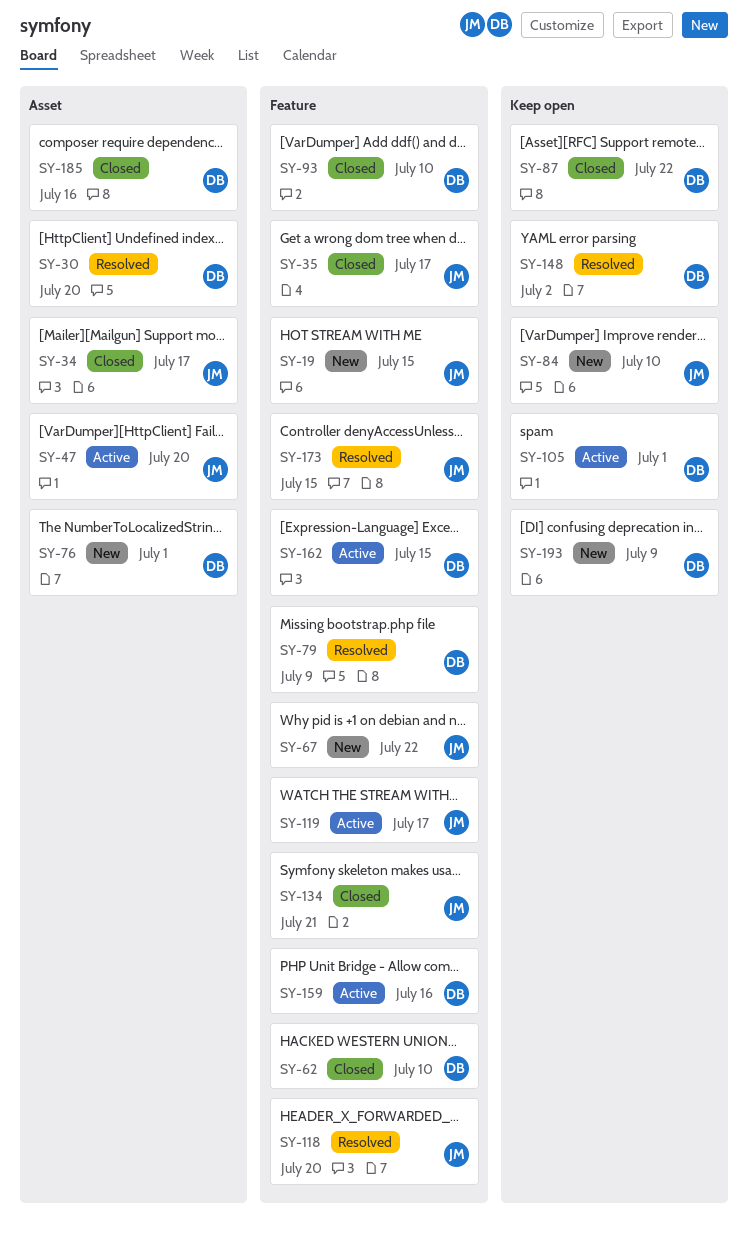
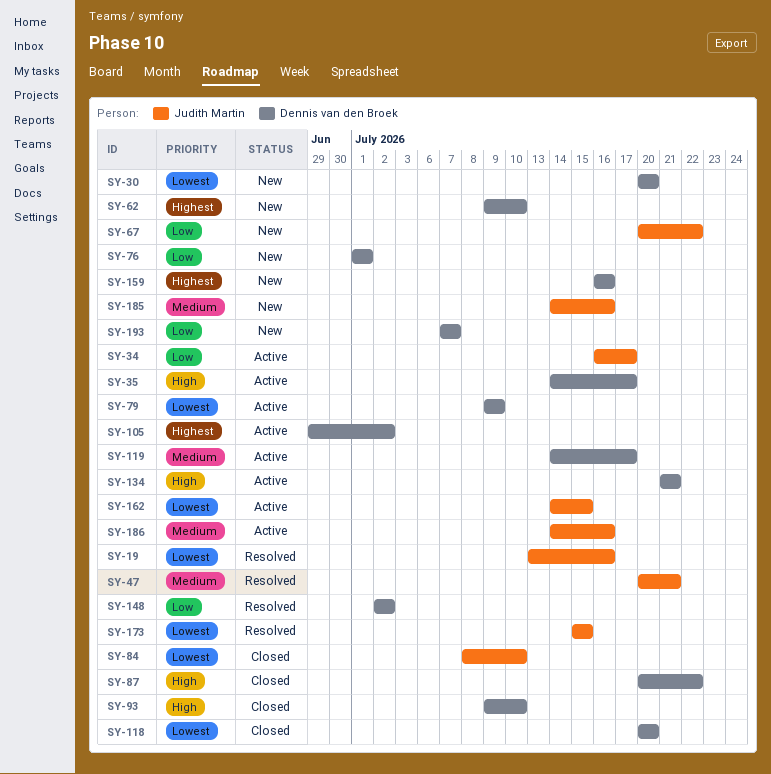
SY-19, status: New -> Resolved
SY-19, due: Jul 15 -> Jul 16
SY-30, status: Resolved -> New
SY-34, status: Closed -> Active
SY-35, status: Closed -> Active
SY-35, owner: Judith Martin -> Dennis van den Broek
SY-47, status: Active -> Resolved
SY-47, due: Jul 20 -> Jul 21
SY-62, status: Closed -> New
SY-79, status: Resolved -> Active
SY-84, status: New -> Closed
SY-105, due: Jul 1 -> Jul 2
SY-118, status: Resolved -> Closed
SY-118, owner: Judith Martin -> Dennis van den Broek
SY-119, owner: Judith Martin -> Dennis van den Broek
SY-134, status: Closed -> Active
SY-134, owner: Judith Martin -> Dennis van den Broek
SY-159, status: Active -> New
SY-162, owner: Dennis van den Broek -> Judith Martin
SY-185, status: Closed -> New
SY-185, owner: Dennis van den Broek -> Judith Martin
SY-186: none -> present
SY-193, due: Jul 9 -> Jul 7

